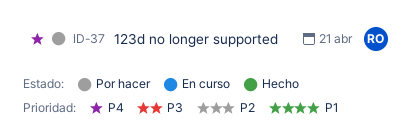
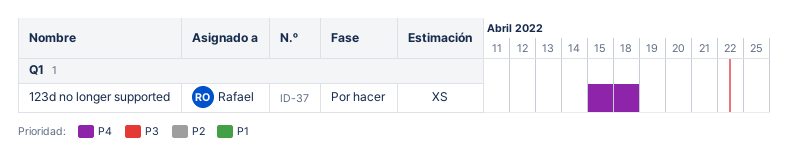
ID-37, due: Apr 21 -> Apr 18

